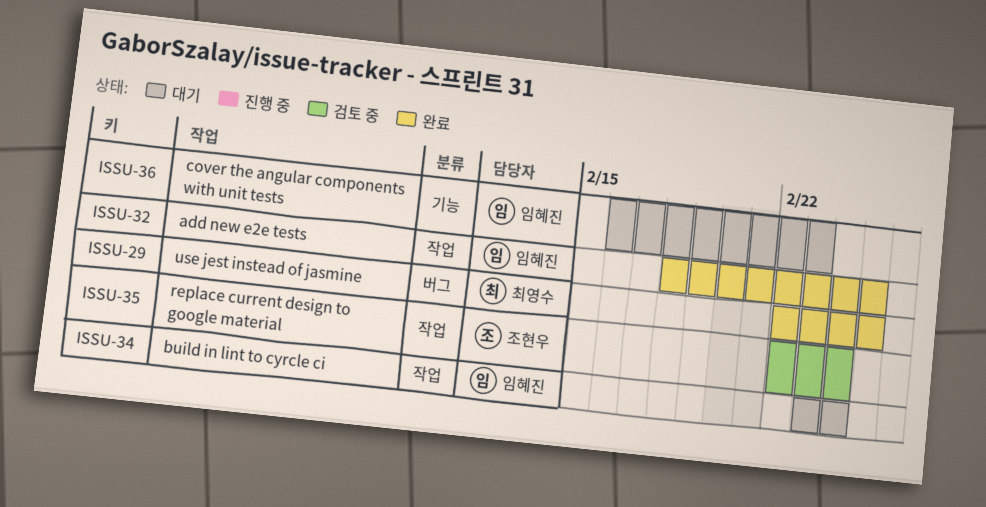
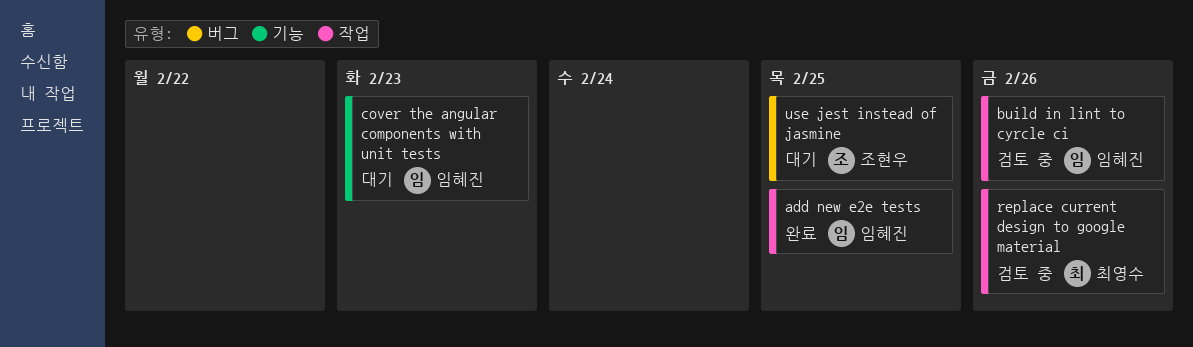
build in lint to cyrcle ci, status: 대기 -> 검토 중
build in lint to cyrcle ci, due: Feb 24 -> Feb 26
replace current design to google material, owner: 조현우 -> 최영수
replace current design to google material, due: Feb 24 -> Feb 26
use jest instead of jasmine, status: 완료 -> 대기
use jest instead of jasmine, owner: 최영수 -> 조현우

